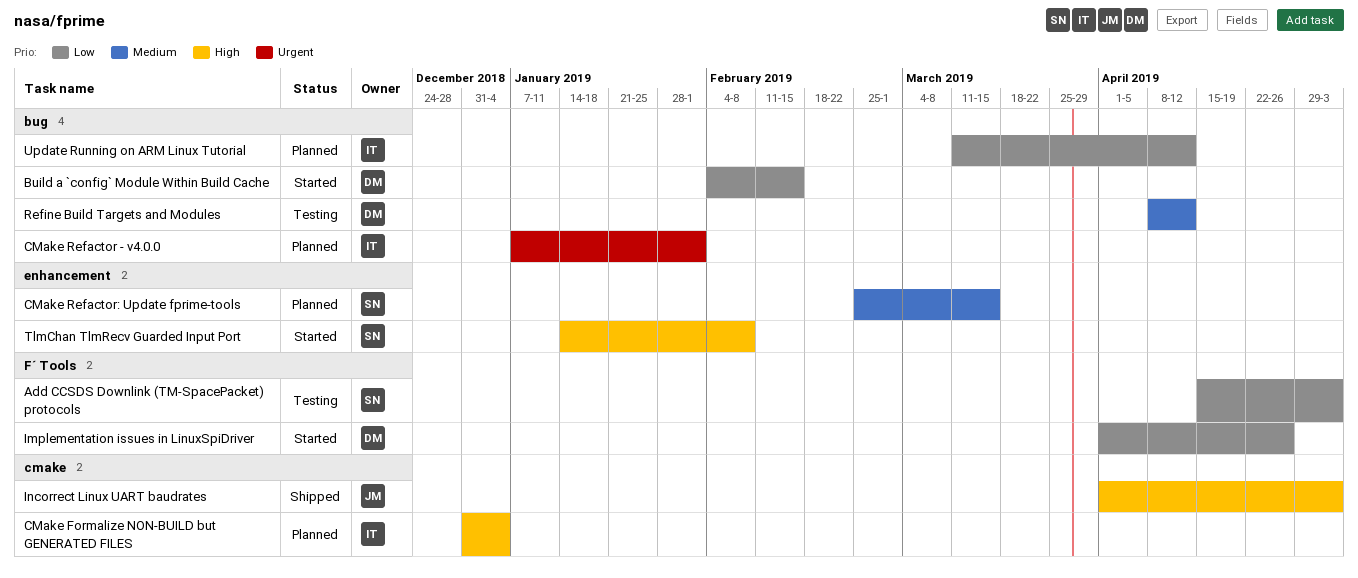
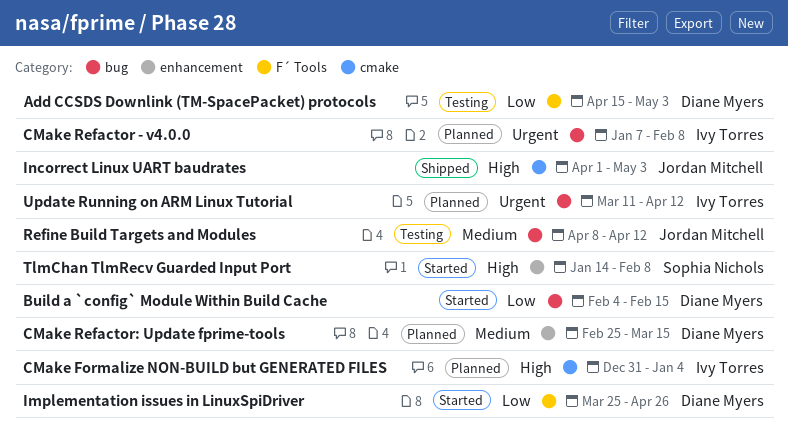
Add CCSDS Downlink (TM-SpacePacket) protocols, owner: Sophia Nichols -> Diane Myers
CMake Refactor - v4.0.0, due: Feb 1 -> Feb 8
CMake Refactor: Update fprime-tools, owner: Sophia Nichols -> Diane Myers
Implementation issues in LinuxSpiDriver, start: Apr 1 -> Mar 25
Refine Build Targets and Modules, owner: Diane Myers -> Jordan Mitchell
Update Running on ARM Linux Tutorial, priority: Low -> Urgent

